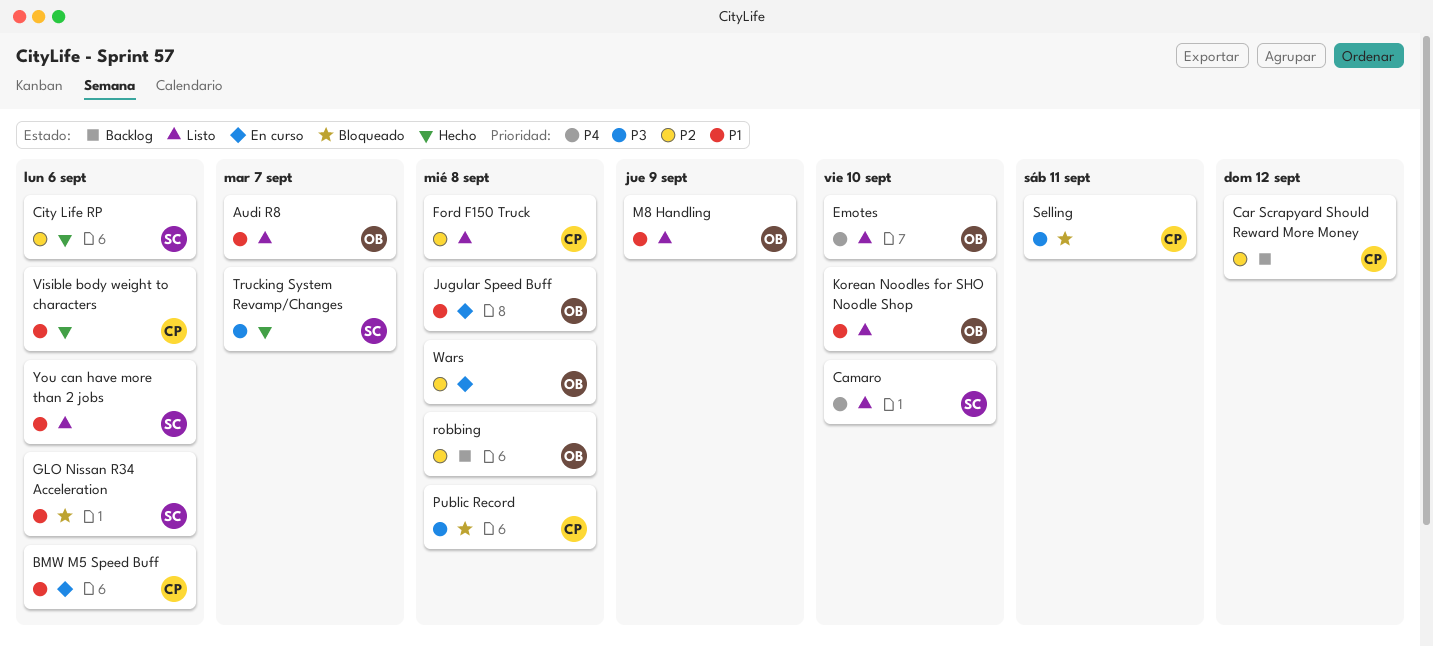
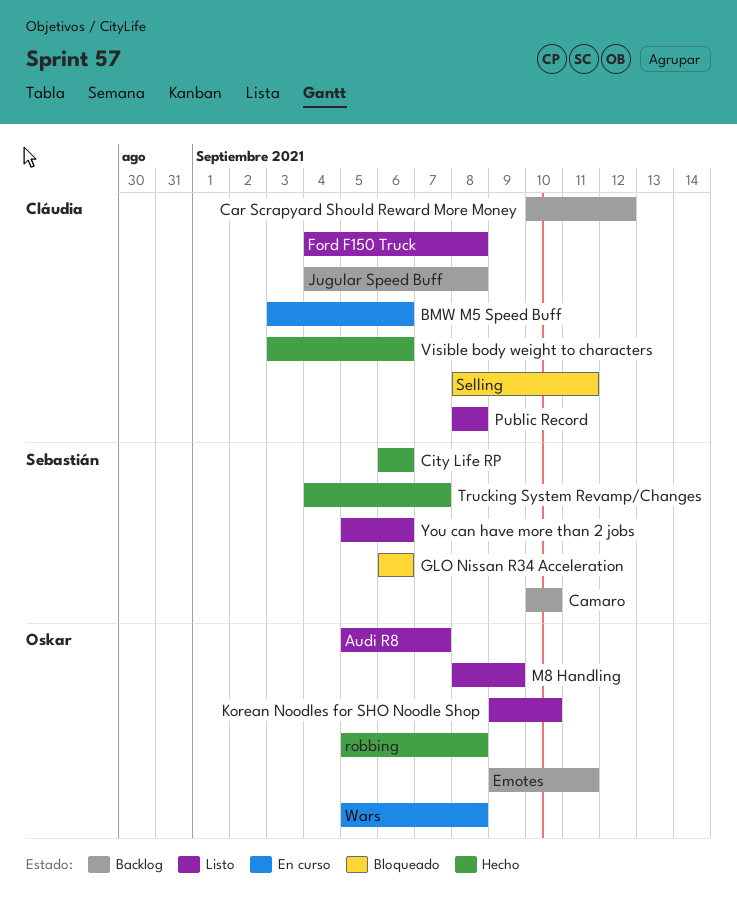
Camaro, status: Listo -> Backlog
Emotes, status: Listo -> Backlog
Emotes, due: Sep 10 -> Sep 11
Jugular Speed Buff, status: En curso -> Backlog
Jugular Speed Buff, owner: Oskar -> Cláudia
Public Record, status: Bloqueado -> Listo
robbing, status: Backlog -> Hecho

